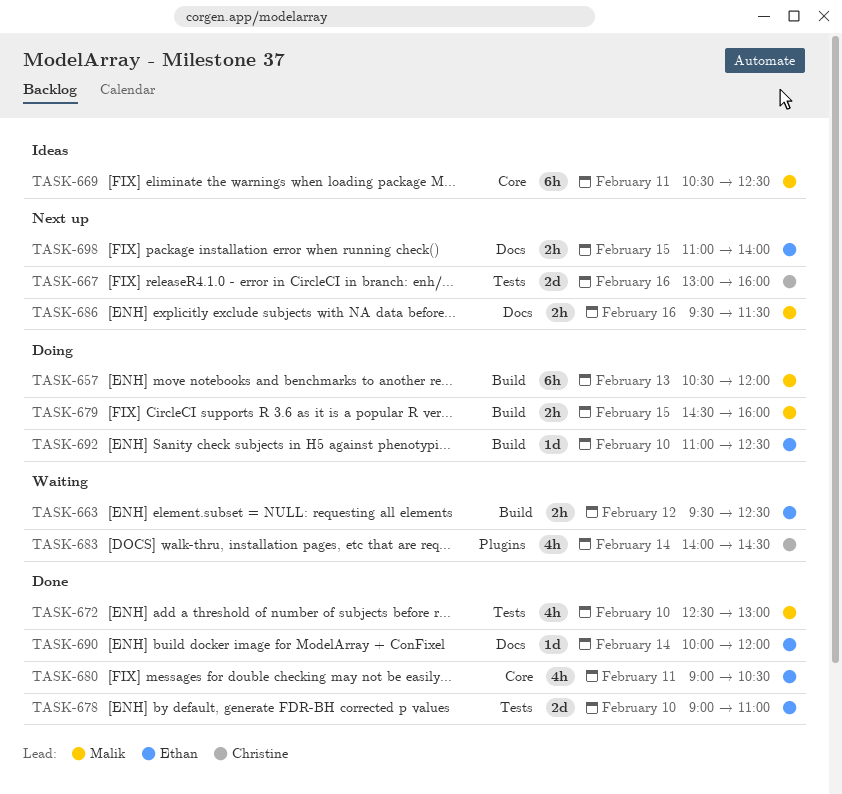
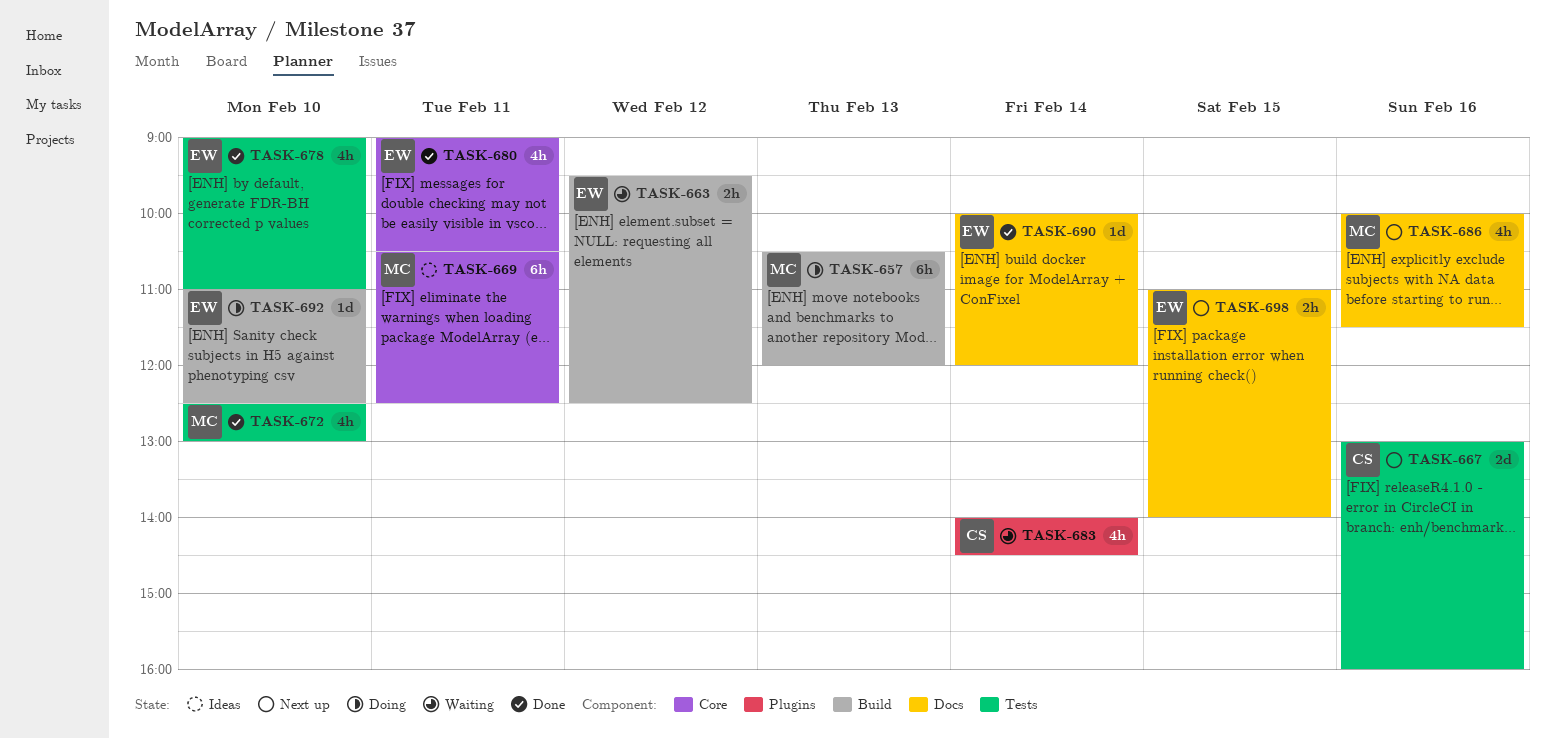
TASK-678, estimate: 2d -> 4h
TASK-679: present -> none
TASK-686, estimate: 2h -> 4h
TASK-686, begins: 09:30 -> 10:00

